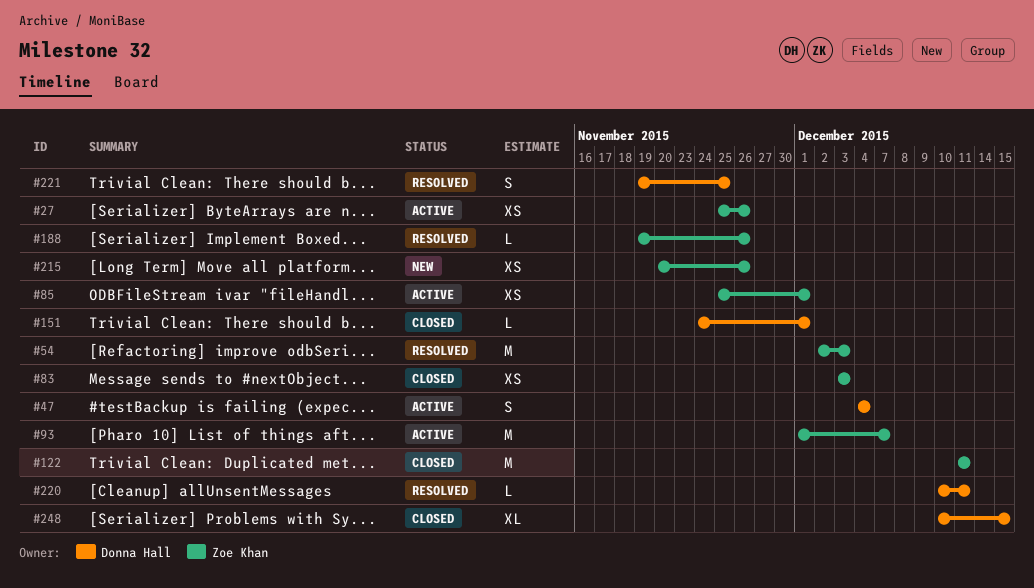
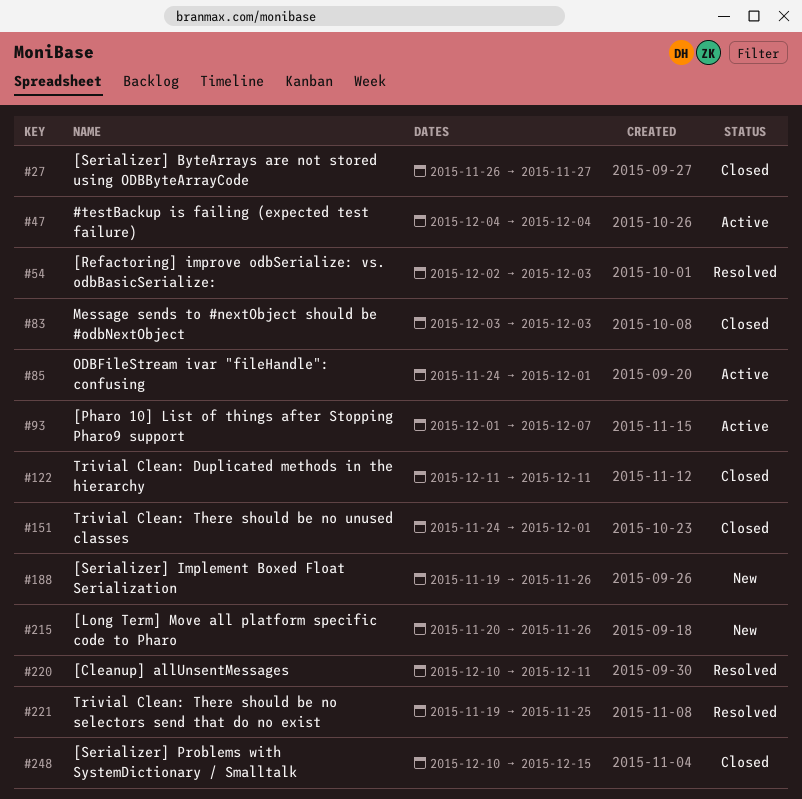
#27, status: Active -> Closed
#27, start: Nov 25 -> Nov 26
#27, due: Nov 26 -> Nov 27
#85, start: Nov 25 -> Nov 24
#188, status: Resolved -> New

